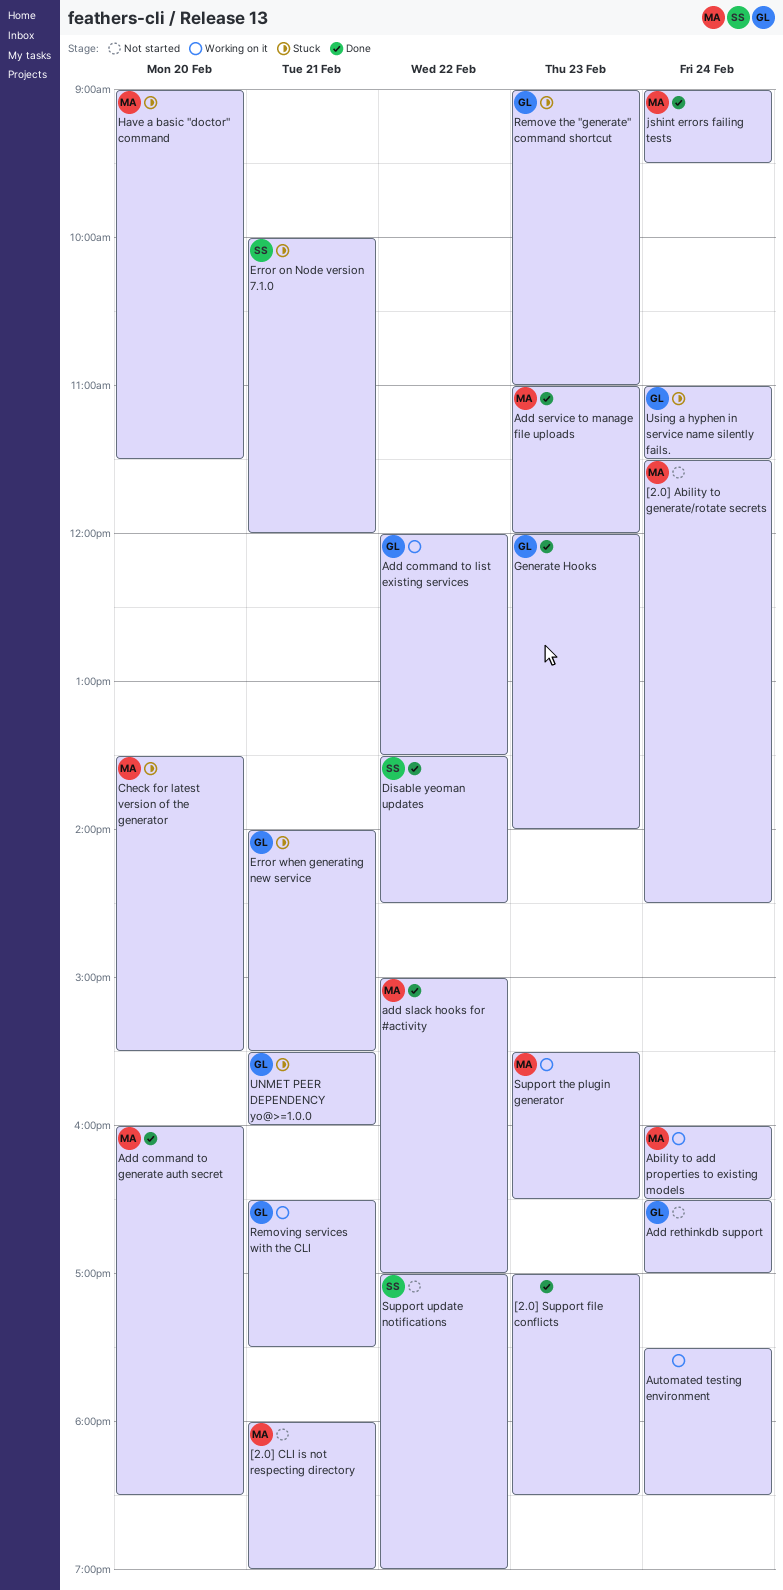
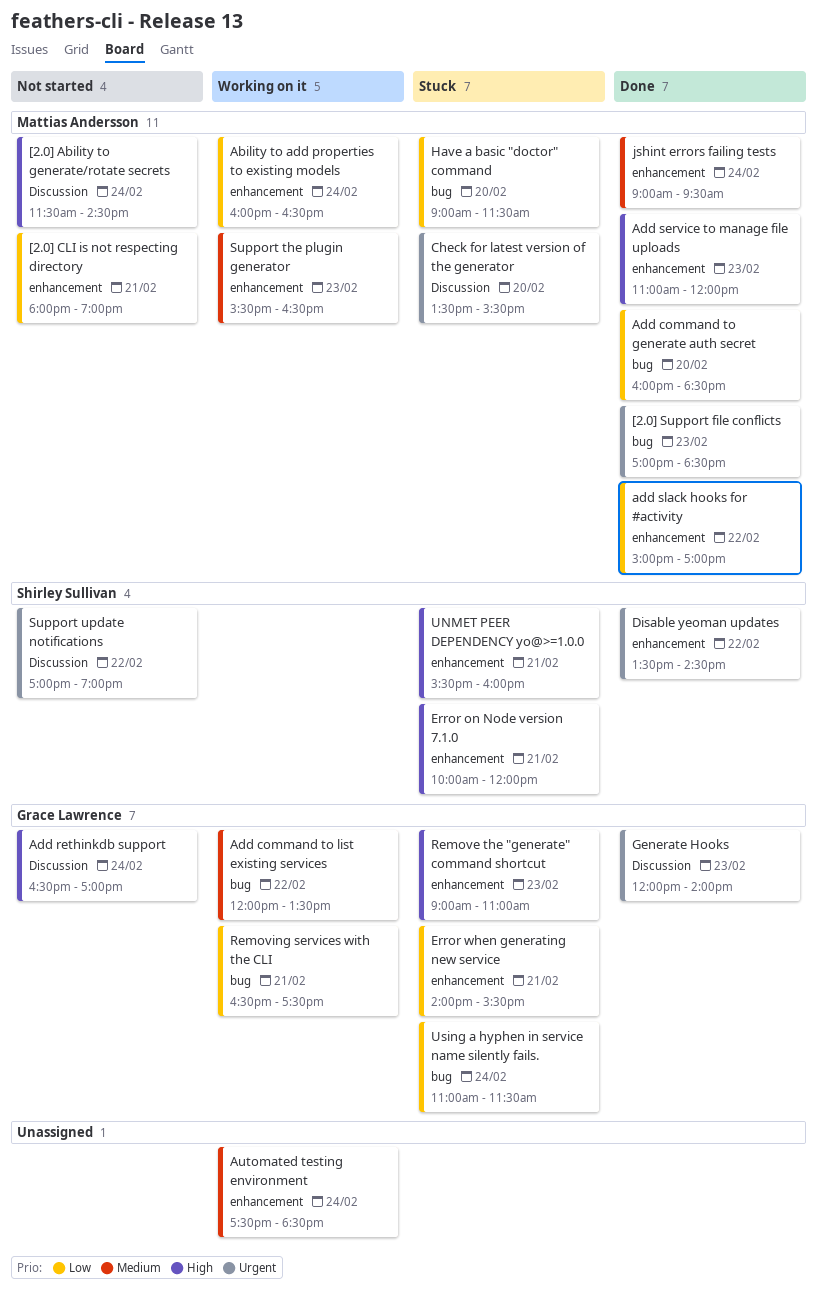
[2.0] Support file conflicts, owner: none -> Mattias Andersson
UNMET PEER DEPENDENCY yo@>=1.0.0, owner: Grace Lawrence -> Shirley Sullivan

